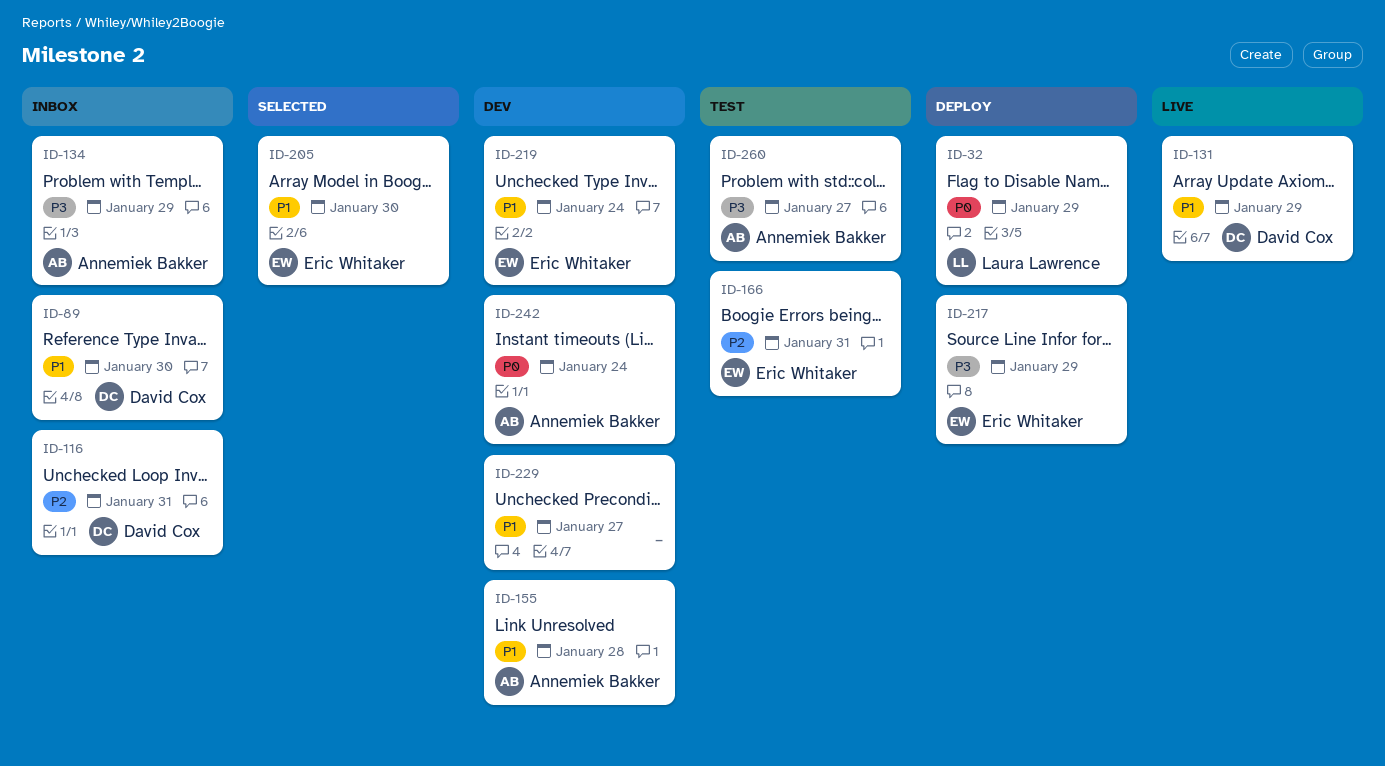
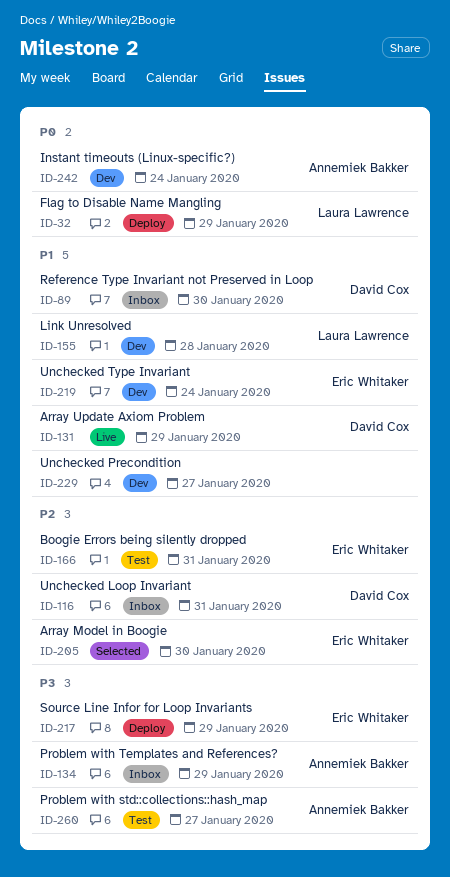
ID-155, owner: Annemiek Bakker -> Laura Lawrence
ID-205, priority: P1 -> P2

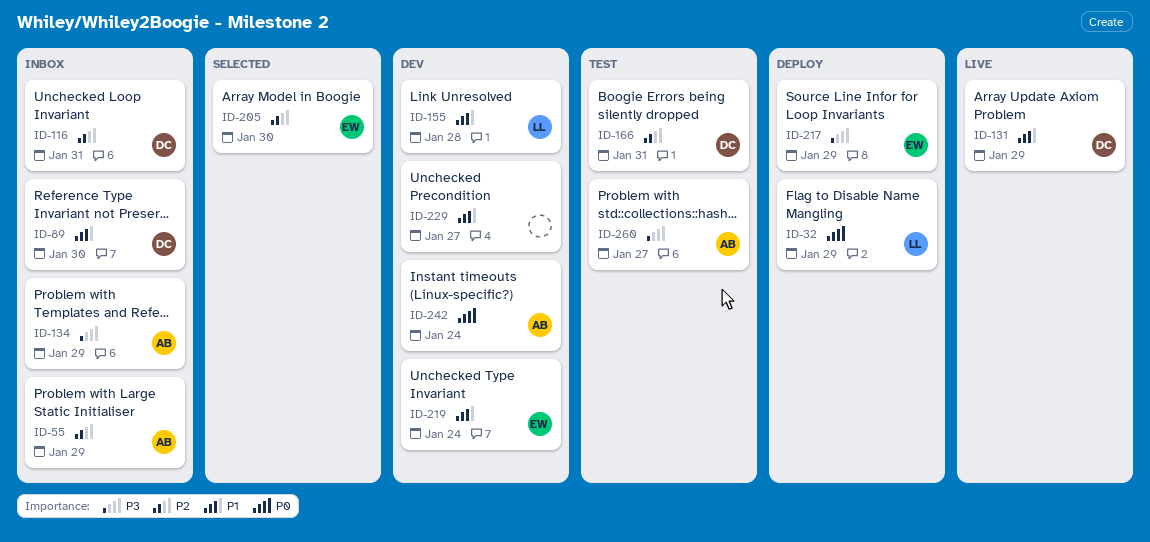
ID-55: none -> present
ID-166, owner: Eric Whitaker -> David Cox

